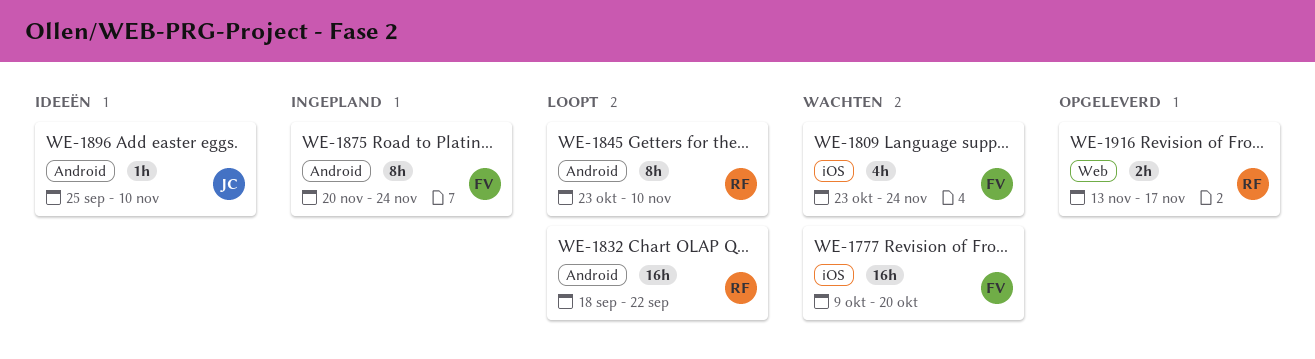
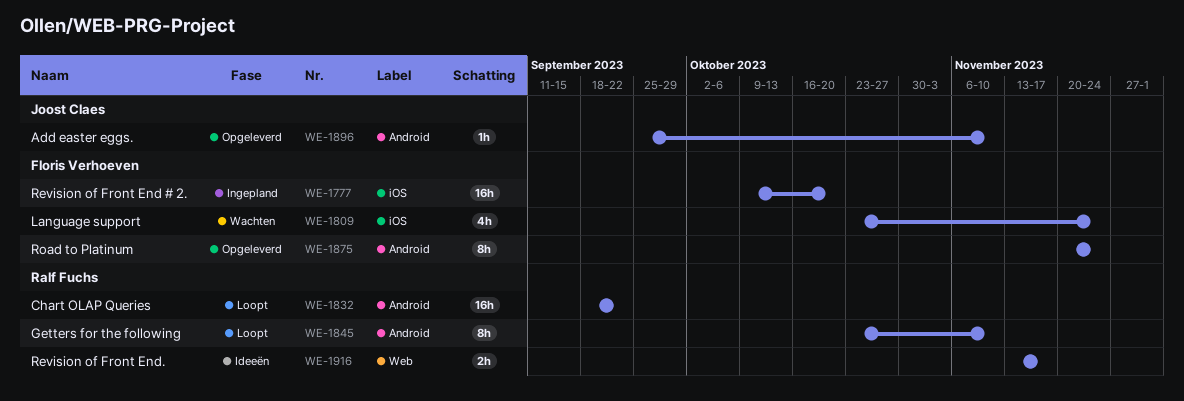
WE-1777, status: Wachten -> Ingepland
WE-1875, status: Ingepland -> Opgeleverd
WE-1896, status: Ideeën -> Opgeleverd
WE-1916, status: Opgeleverd -> Ideeën

